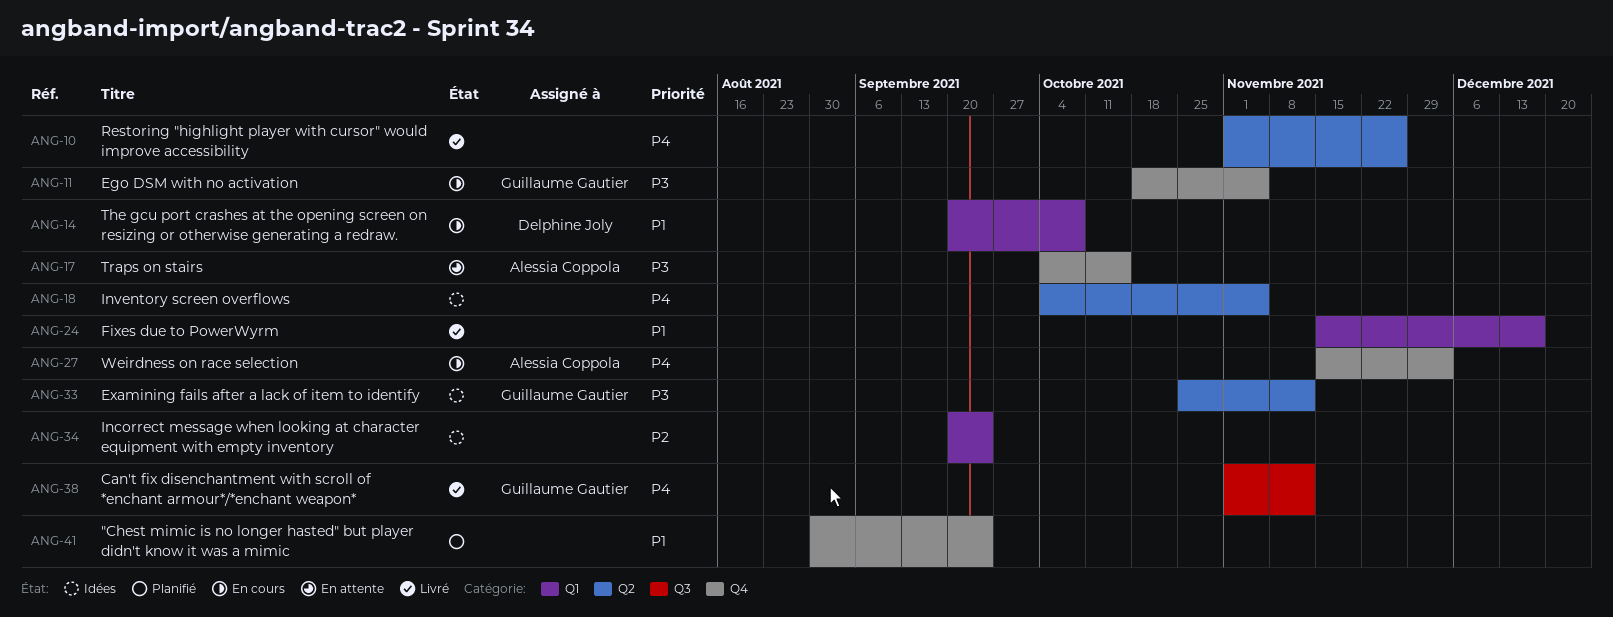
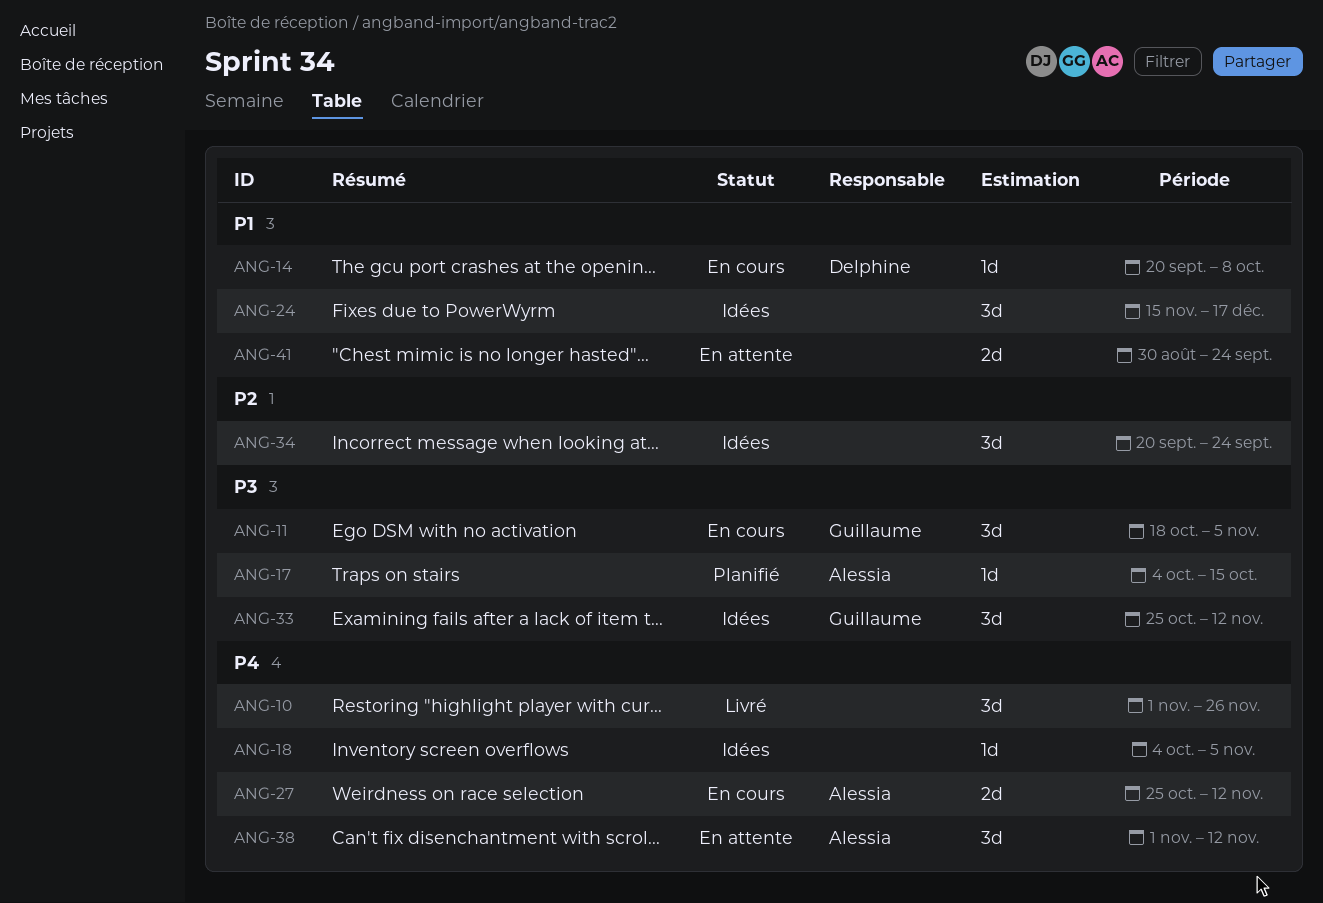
ANG-17, status: En attente -> Planifié
ANG-24, status: Livré -> Idées
ANG-27, start: Nov 15 -> Oct 25
ANG-27, due: Dec 3 -> Nov 12
ANG-38, status: Livré -> En attente
ANG-38, owner: Guillaume Gautier -> Alessia Coppola
ANG-41, status: Planifié -> En attente

